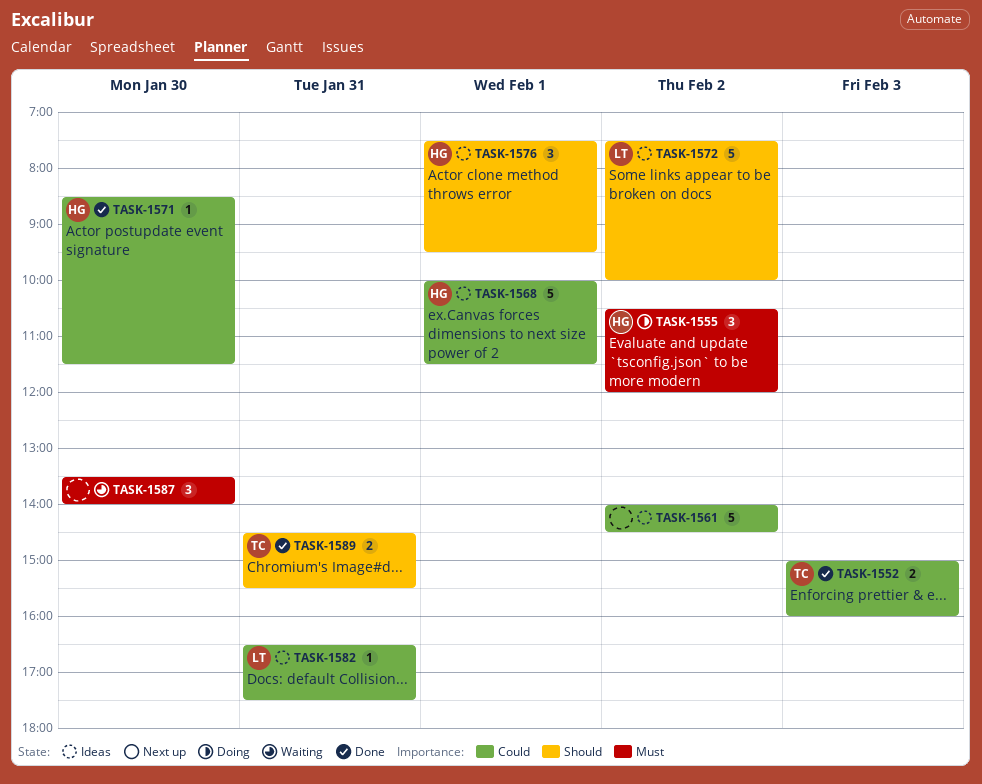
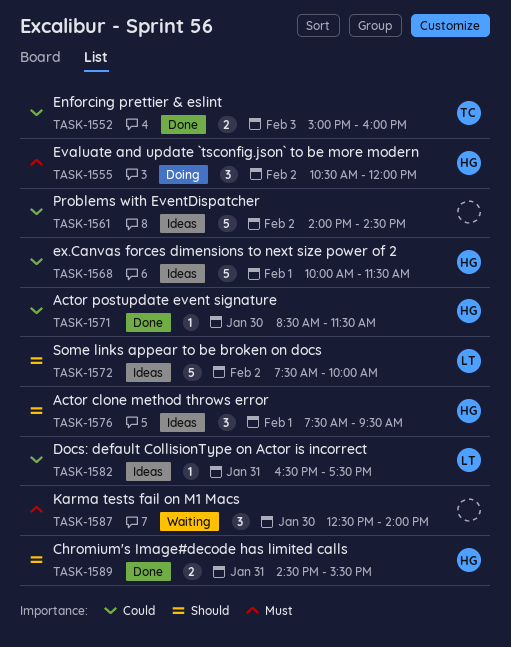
TASK-1587, begins: 13:30 -> 12:30
TASK-1589, owner: TC -> HG

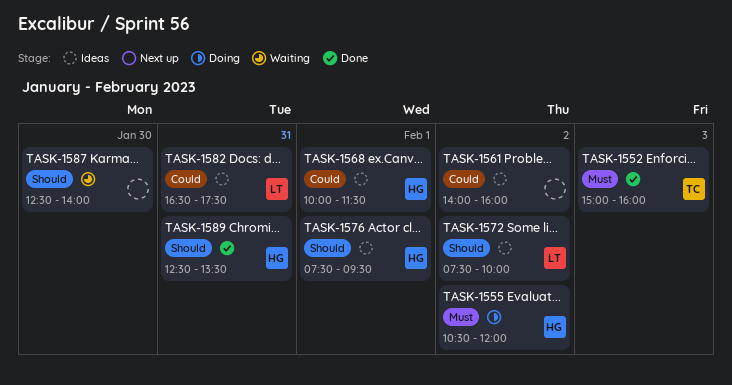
TASK-1552, priority: Could -> Must
TASK-1561, ends: 14:30 -> 16:00
TASK-1571: present -> none
TASK-1587, priority: Must -> Should
TASK-1589, begins: 14:30 -> 12:30
TASK-1589, ends: 15:30 -> 13:30

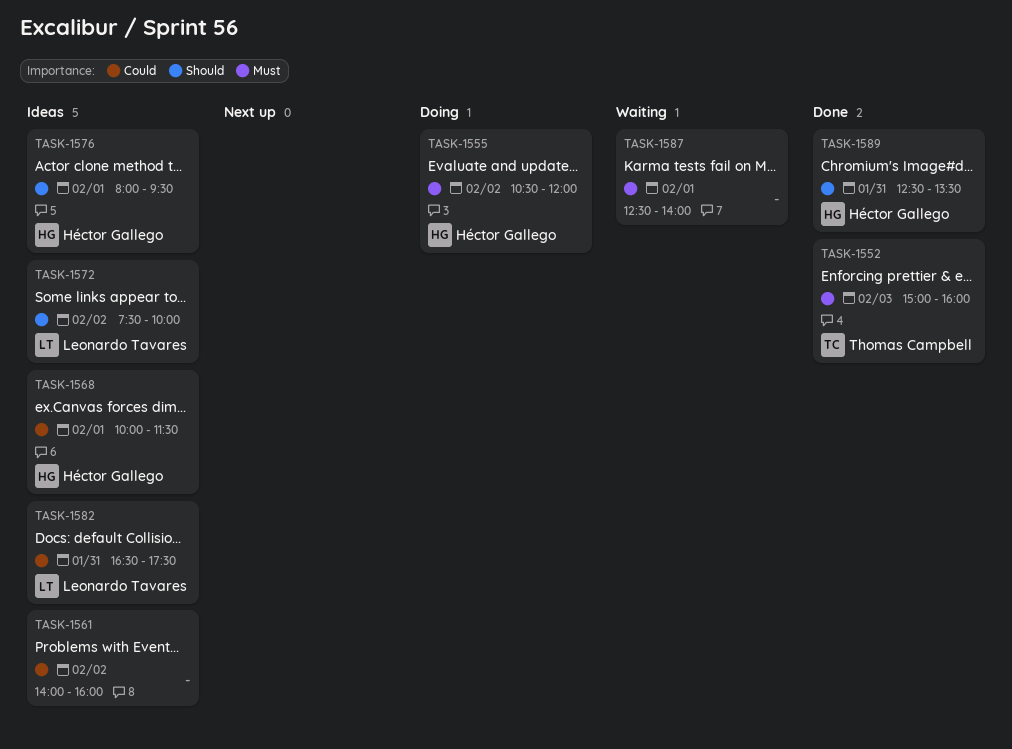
TASK-1576, begins: 07:30 -> 08:00
TASK-1587, priority: Should -> Must
TASK-1587, day: Jan 30 -> Feb 1

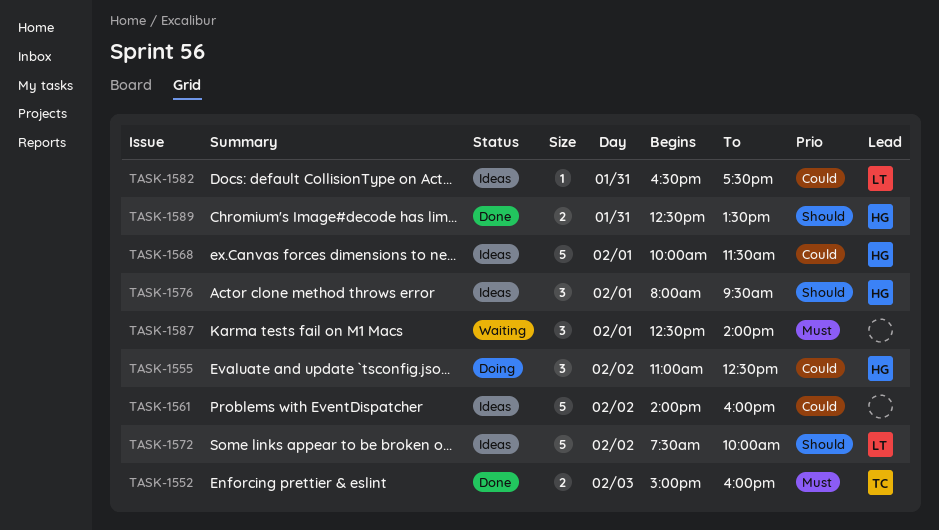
TASK-1555, priority: Must -> Could
TASK-1555, begins: 10:30 -> 11:00
TASK-1555, ends: 12:00 -> 12:30

